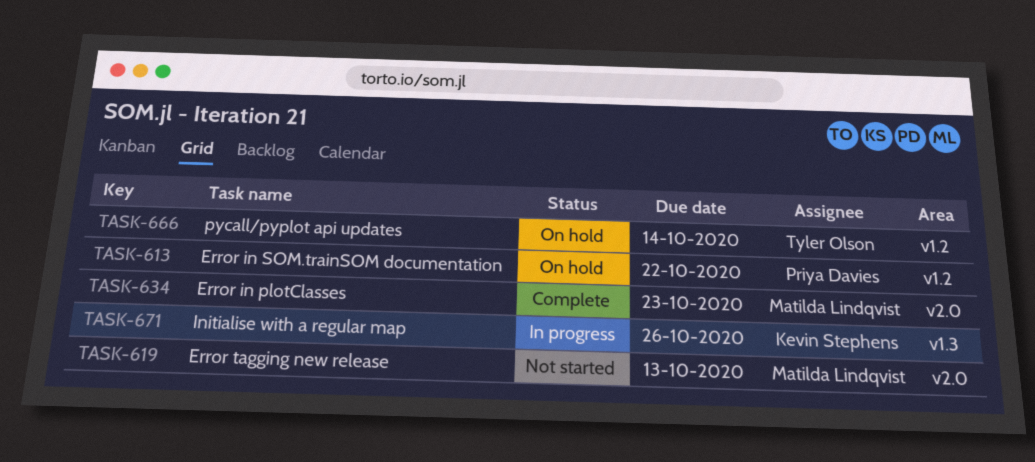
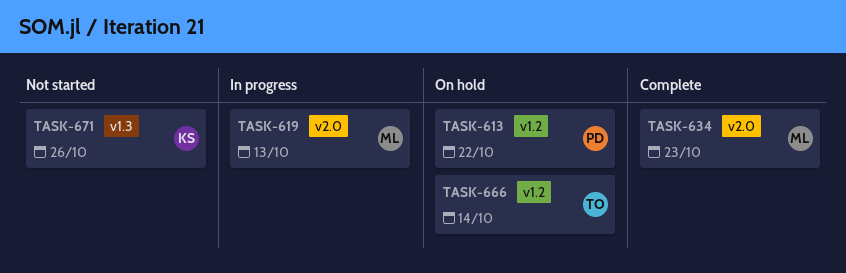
TASK-619, status: Not started -> In progress
TASK-671, status: In progress -> Not started

